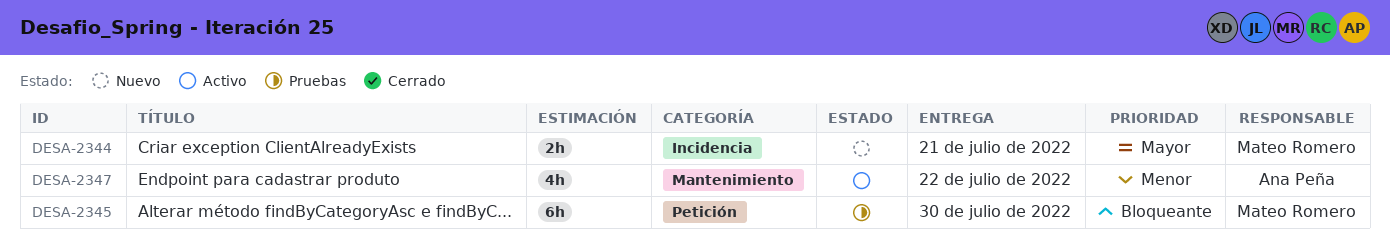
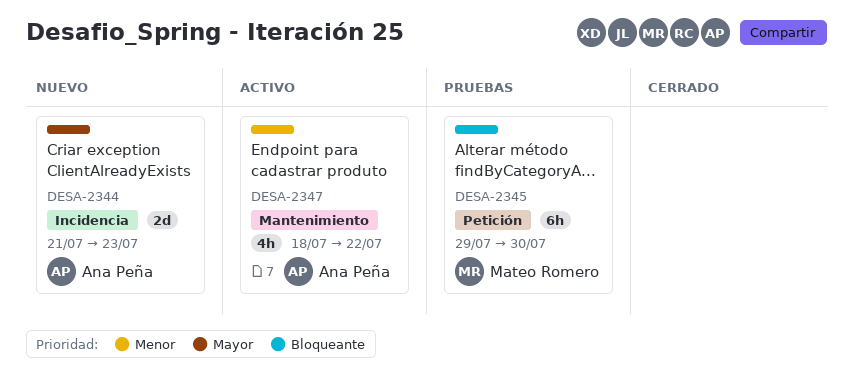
DESA-2344, owner: Mateo Romero -> Ana Peña
DESA-2344, estimate: 2h -> 2d
DESA-2344, due: Jul 21 -> Jul 23

